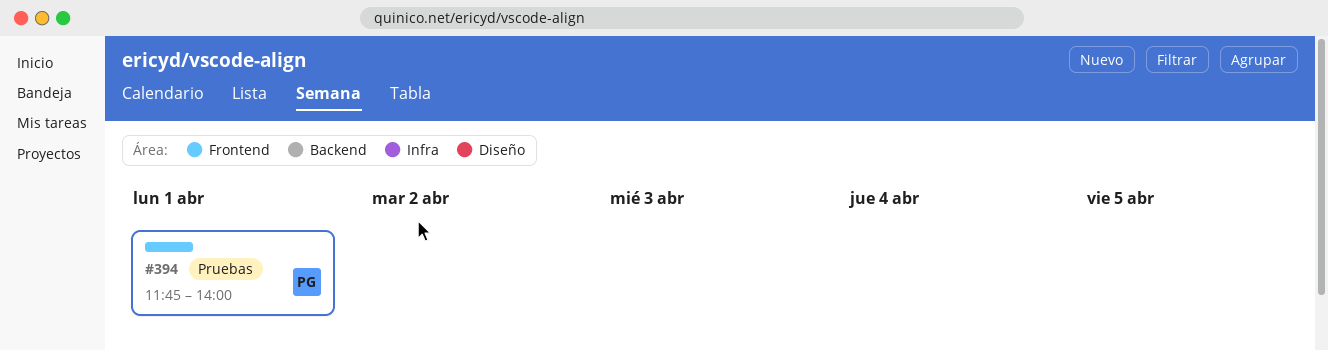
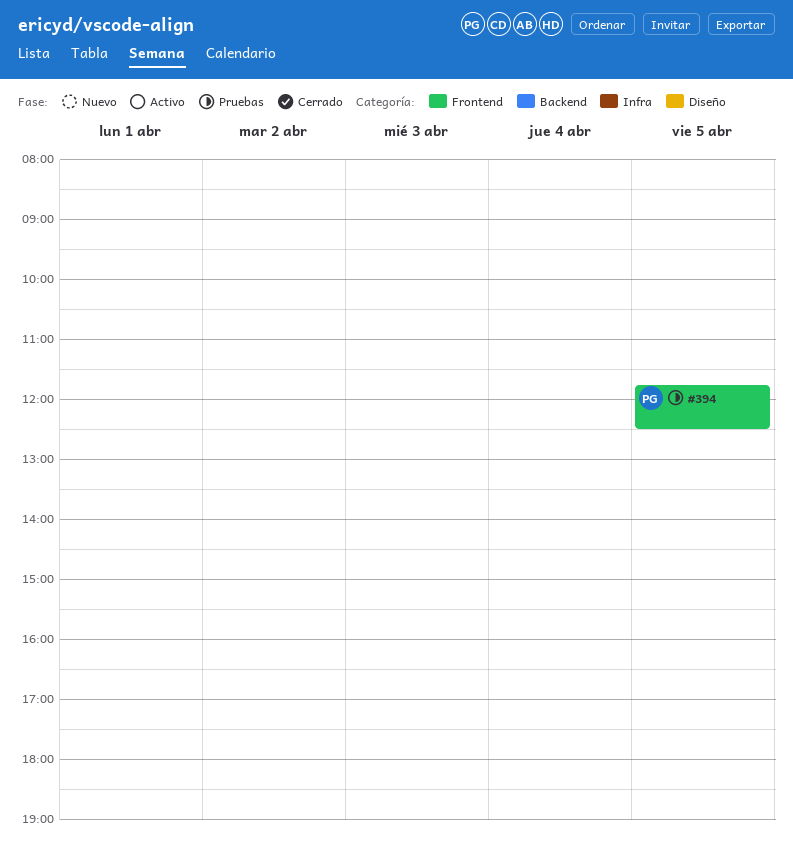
#394, day: Apr 1 -> Apr 5
#394, ends: 14:00 -> 12:30

